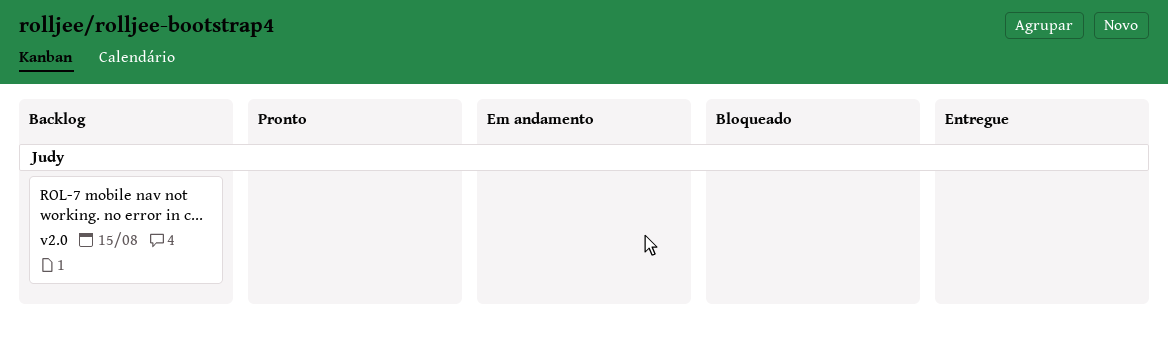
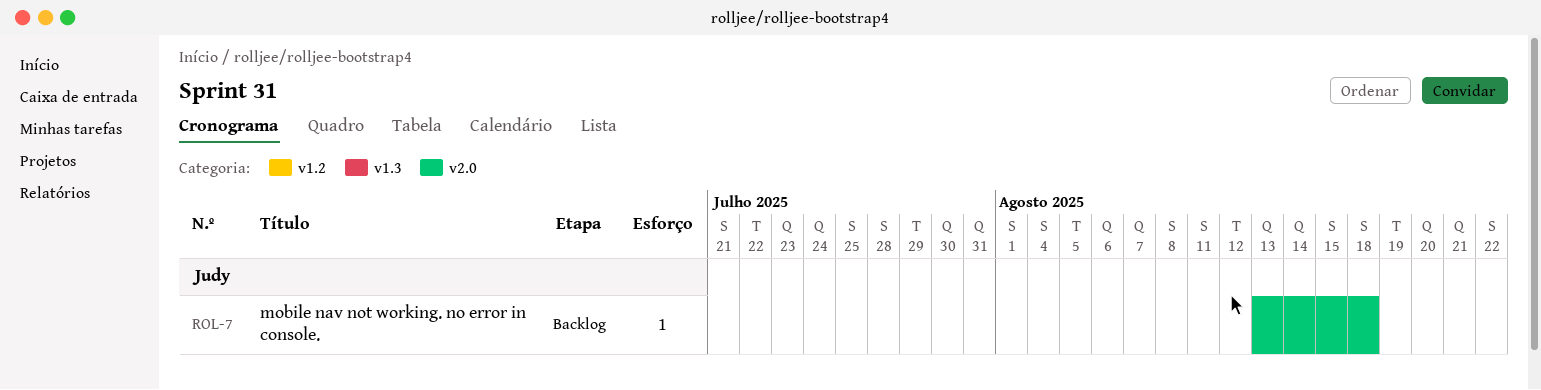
ROL-7, due: Aug 15 -> Aug 18

